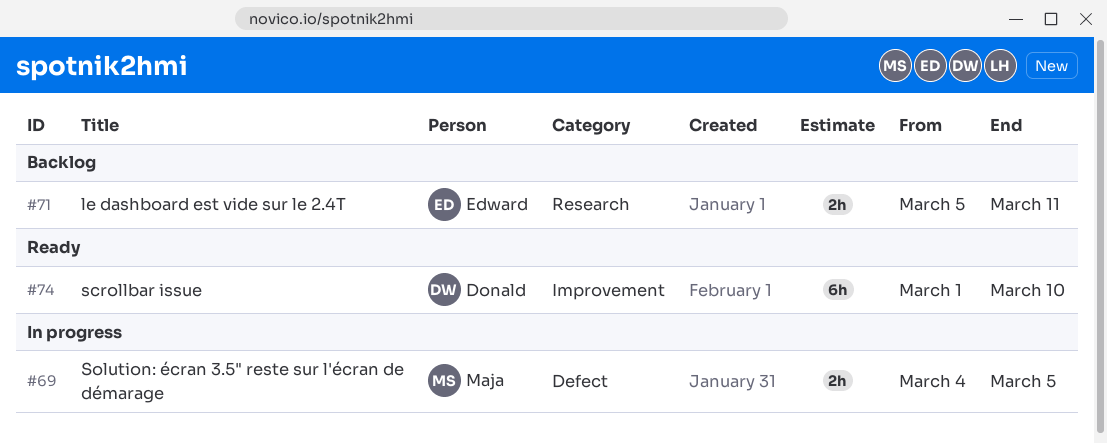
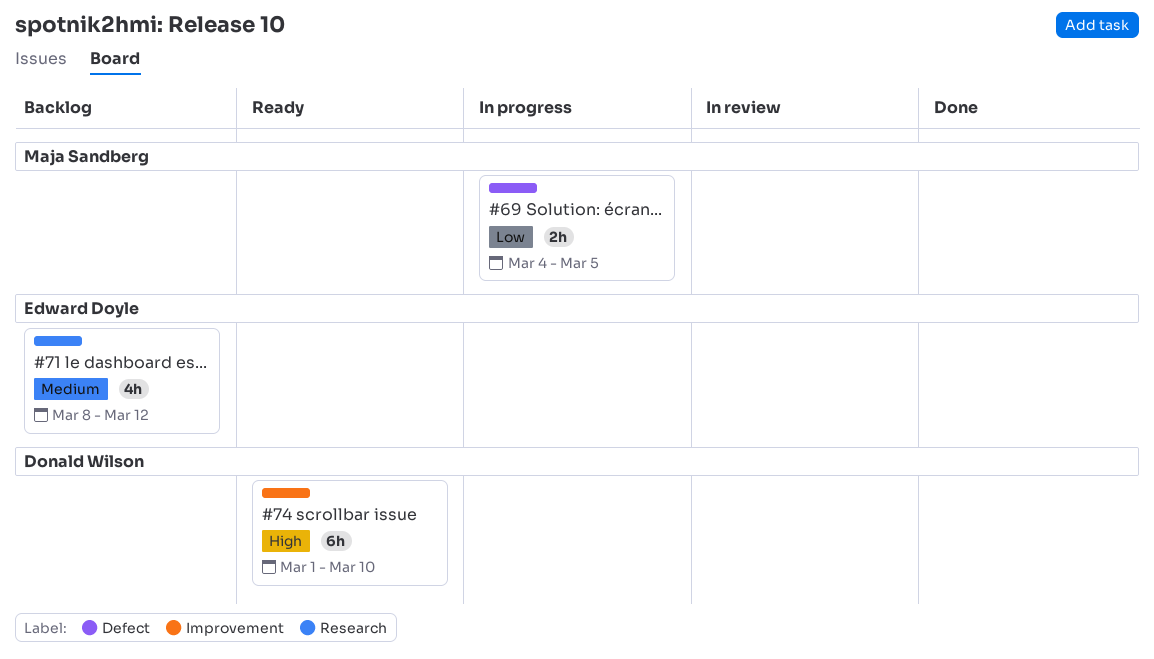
#71, estimate: 2h -> 4h
#71, start: Mar 5 -> Mar 8
#71, due: Mar 11 -> Mar 12

